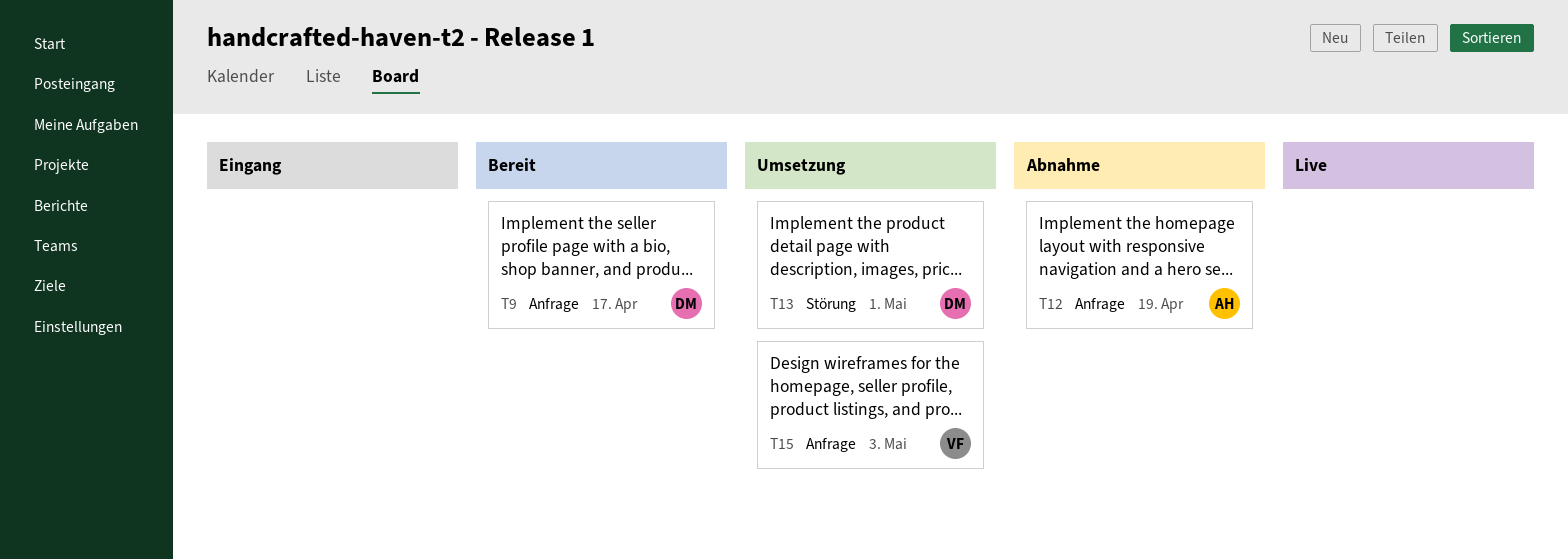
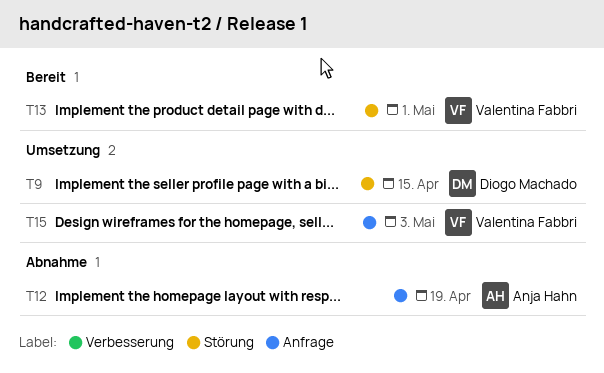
T9, status: Bereit -> Umsetzung
T9, label: Anfrage -> Störung
T9, due: Apr 17 -> Apr 15
T13, status: Umsetzung -> Bereit
T13, owner: Diogo Machado -> Valentina Fabbri

